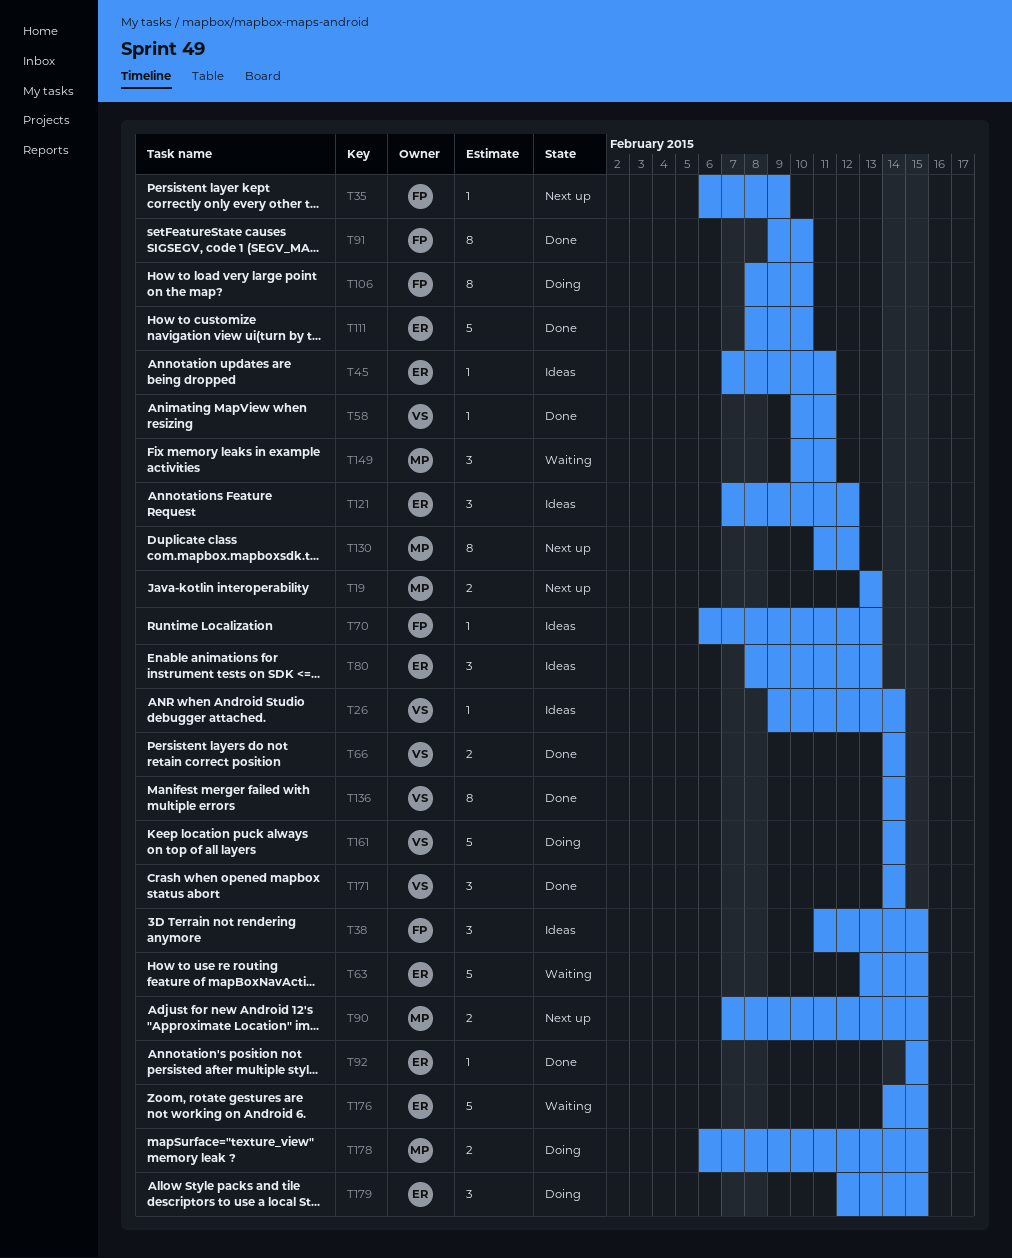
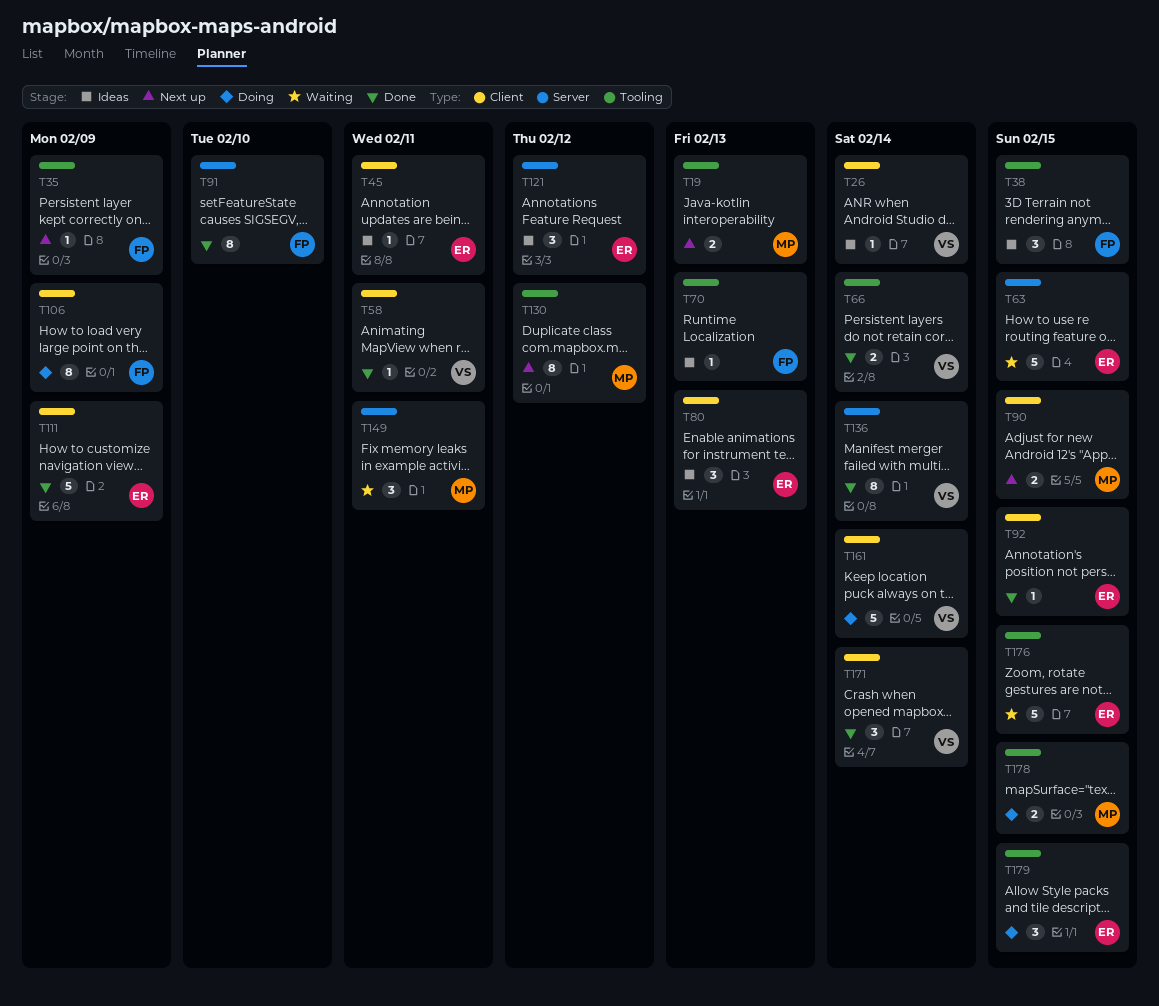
T106, due: Feb 10 -> Feb 9
T111, due: Feb 10 -> Feb 9

